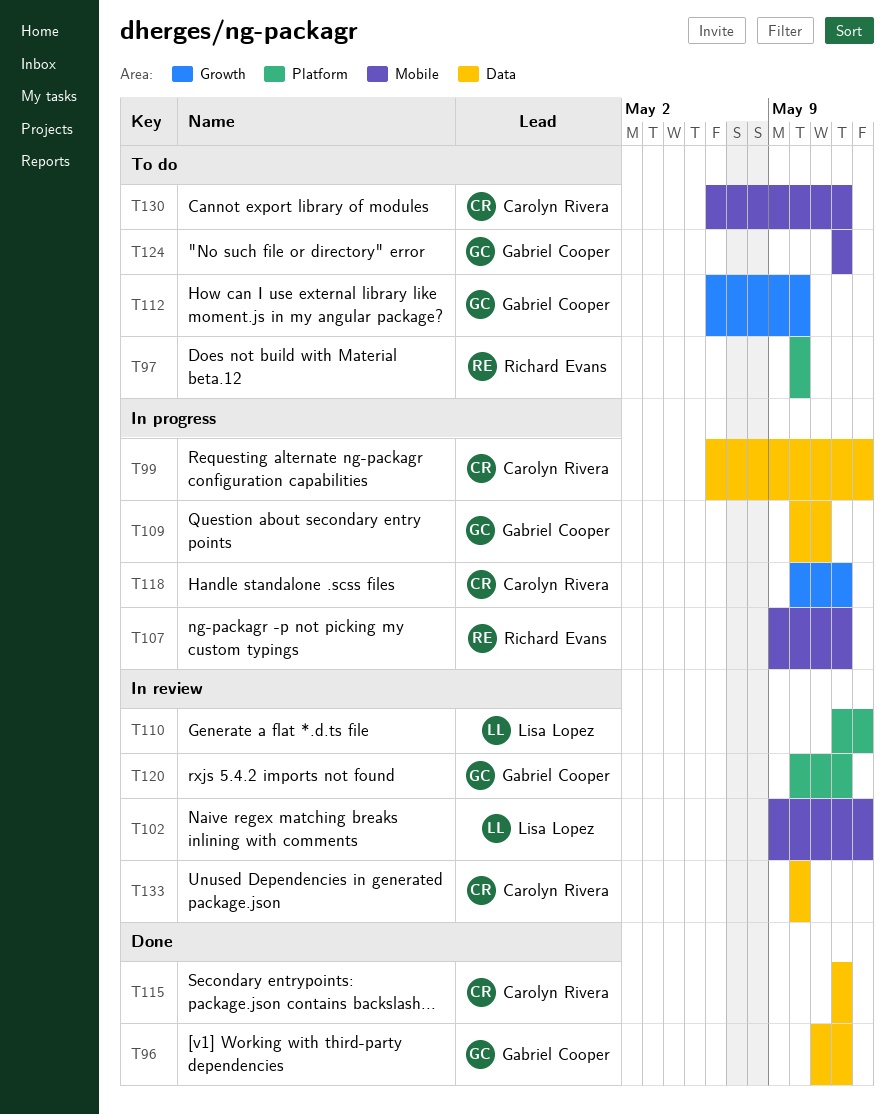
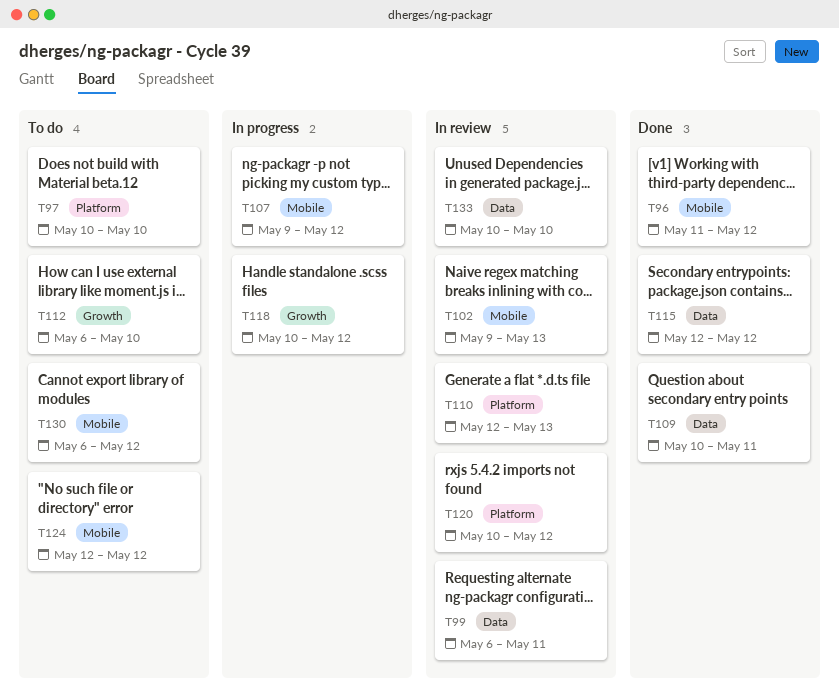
T96, label: Data -> Mobile
T99, status: In progress -> In review
T99, due: May 13 -> May 11
T109, status: In progress -> Done

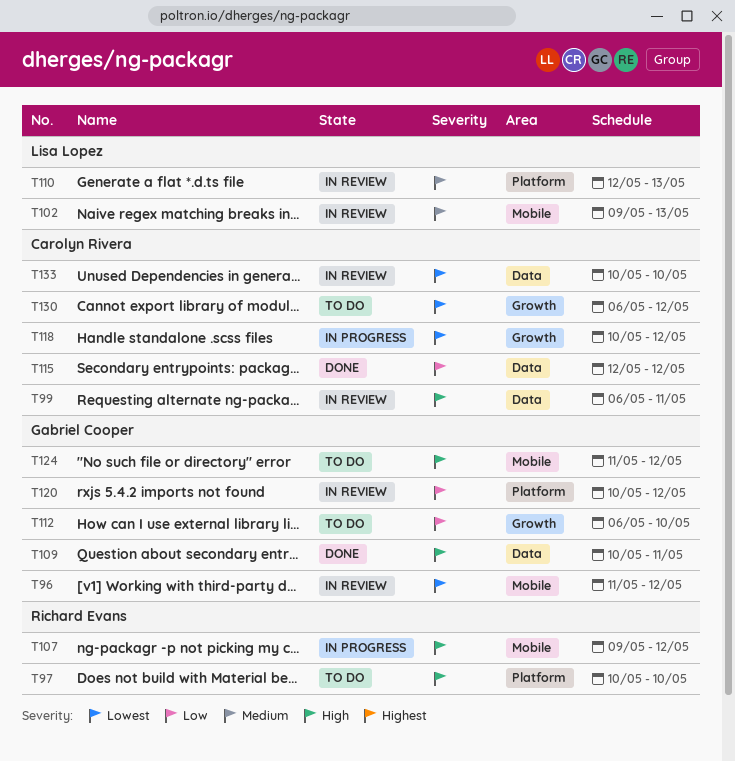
T96, status: Done -> In review
T124, start: May 12 -> May 11
T130, label: Mobile -> Growth

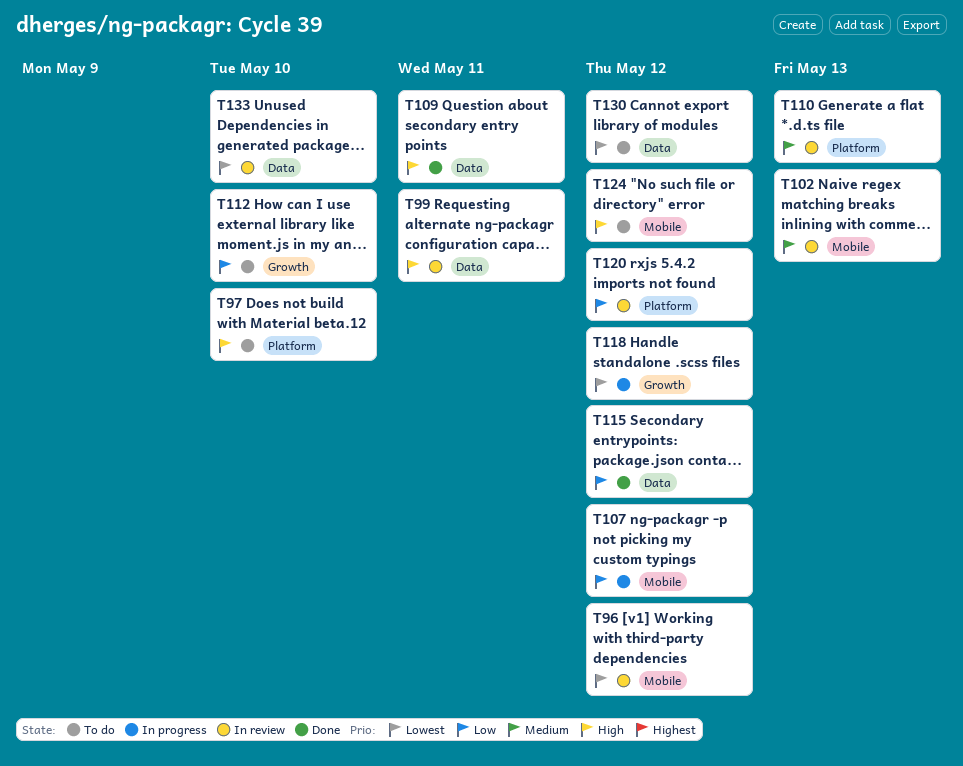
T107, priority: High -> Low
T130, label: Growth -> Data

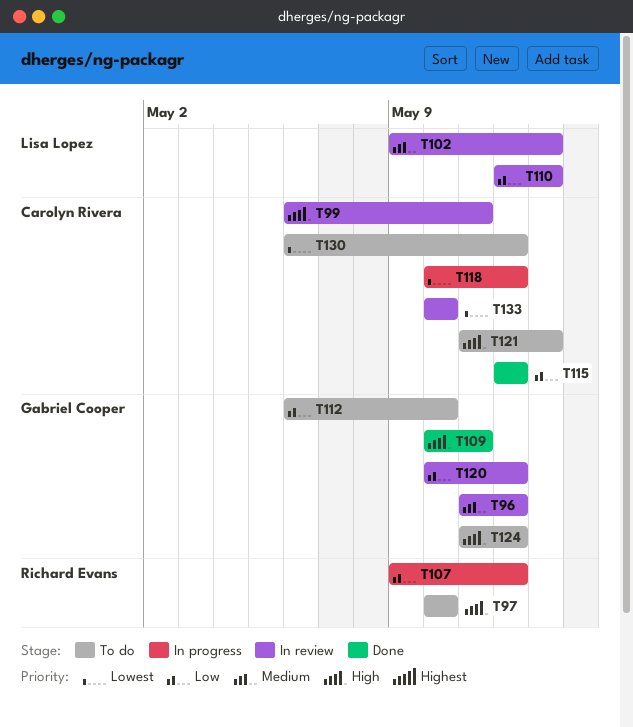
T96, priority: Lowest -> Medium
T110, priority: Medium -> Low
T121: none -> present

